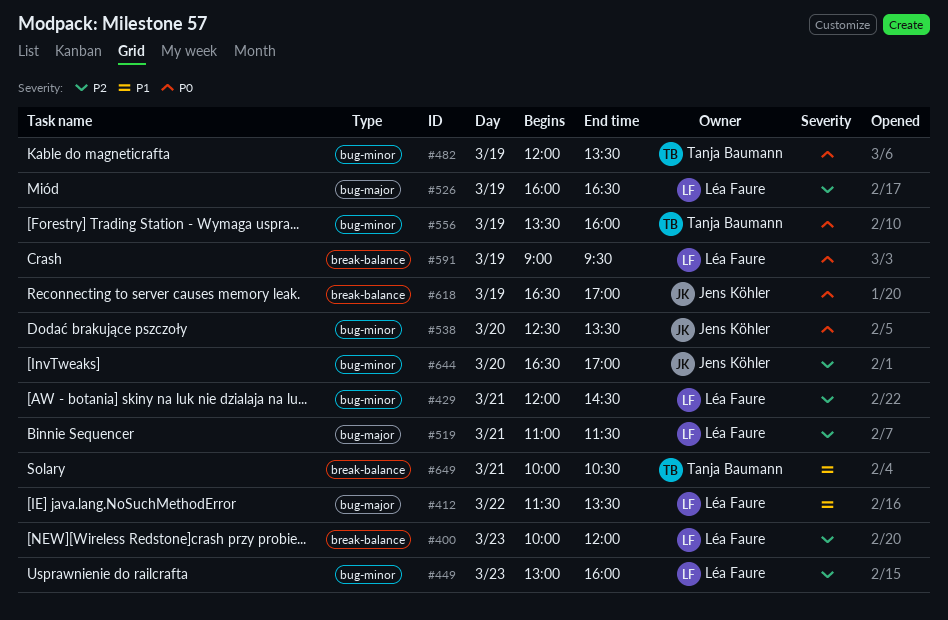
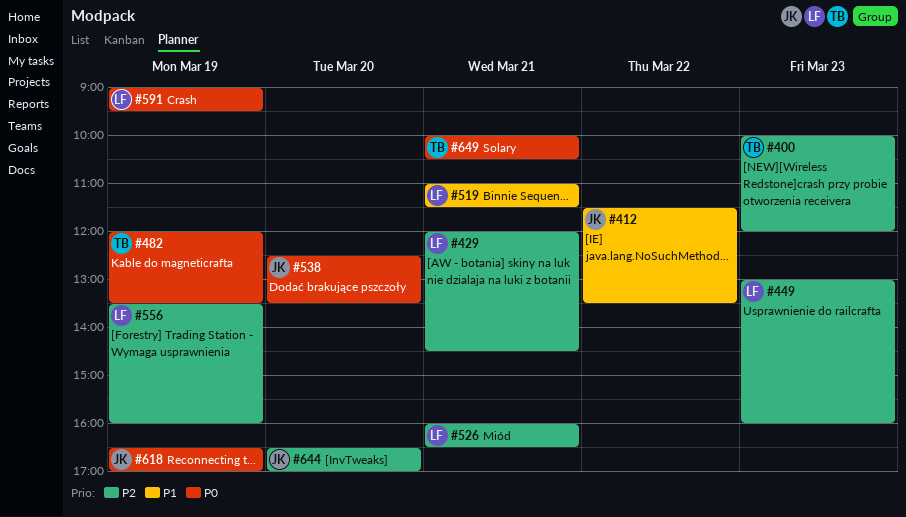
#400, owner: Léa Faure -> Tanja Baumann
#412, owner: Léa Faure -> Jens Köhler
#519, priority: P2 -> P1
#526, day: Mar 19 -> Mar 21
#556, owner: Tanja Baumann -> Léa Faure
#556, priority: P0 -> P2
#649, priority: P1 -> P0

